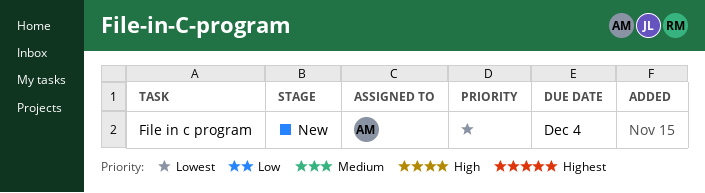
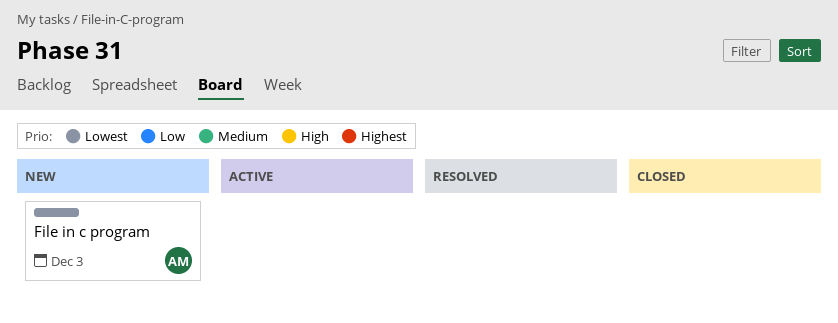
File in c program, due: Dec 4 -> Dec 3

